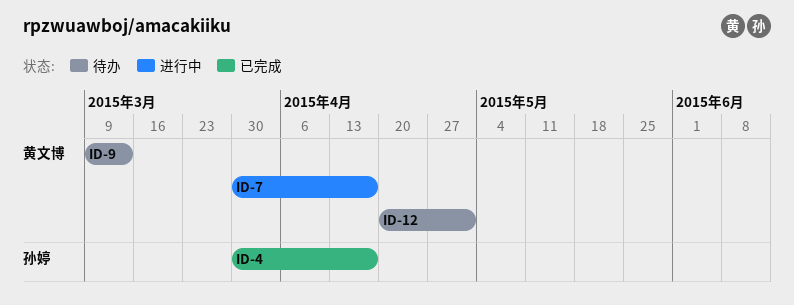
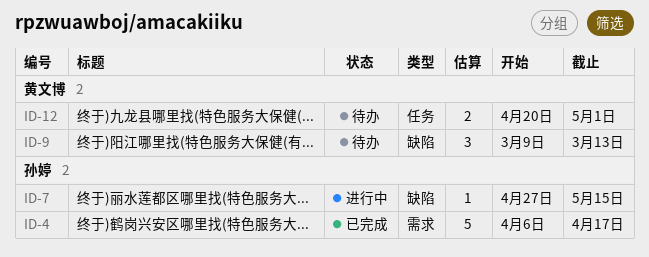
ID-4, start: Mar 30 -> Apr 6
ID-7, owner: 黄文博 -> 孙婷
ID-7, start: Mar 30 -> Apr 27
ID-7, due: Apr 17 -> May 15

